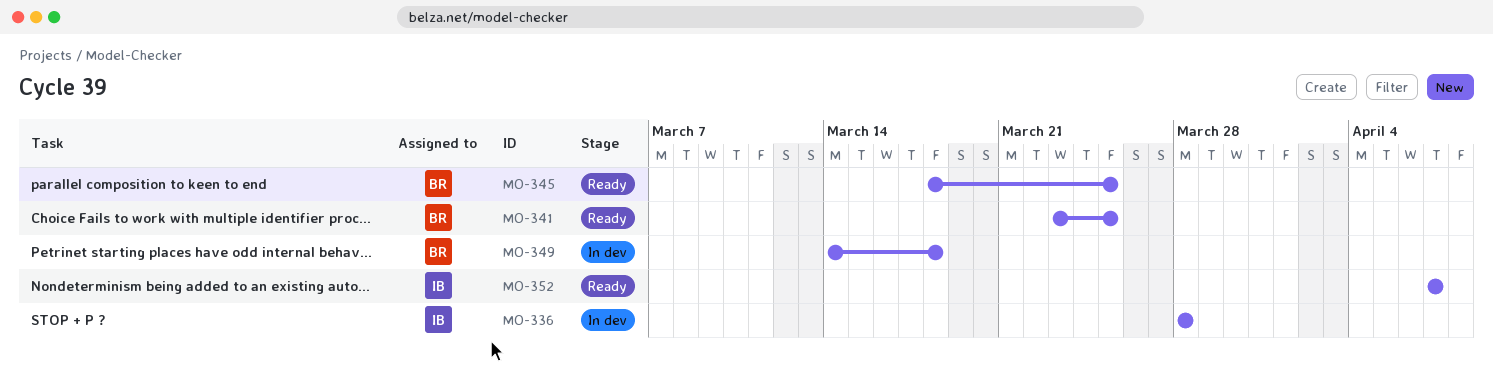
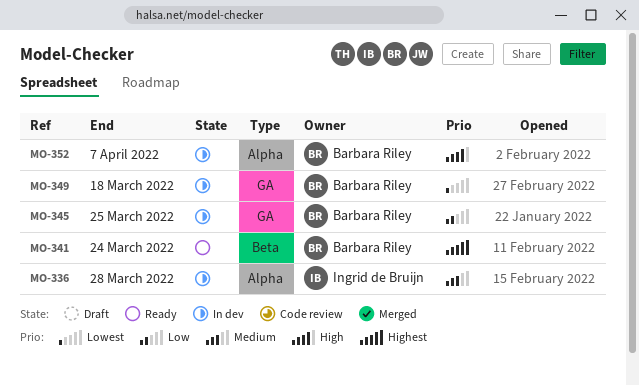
MO-341, due: Mar 25 -> Mar 24
MO-345, status: Ready -> In dev
MO-352, status: Ready -> In dev
MO-352, owner: Ingrid de Bruijn -> Barbara Riley

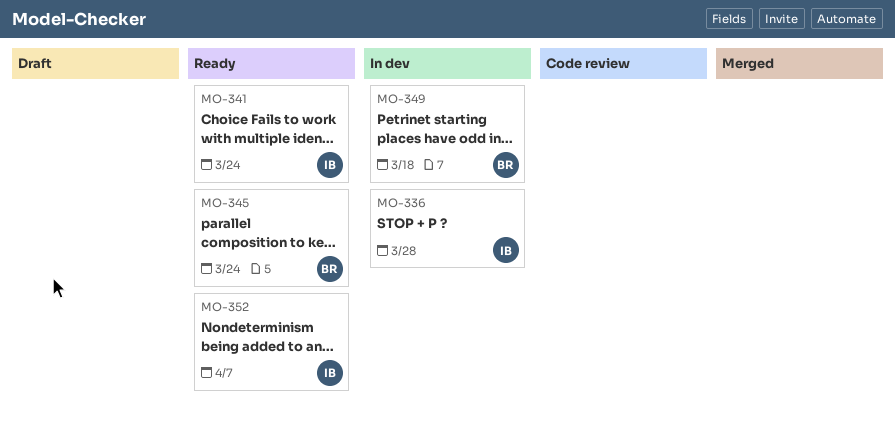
MO-341, owner: Barbara Riley -> Ingrid de Bruijn
MO-345, status: In dev -> Ready
MO-345, due: Mar 25 -> Mar 24
MO-352, status: In dev -> Ready
MO-352, owner: Barbara Riley -> Ingrid de Bruijn

